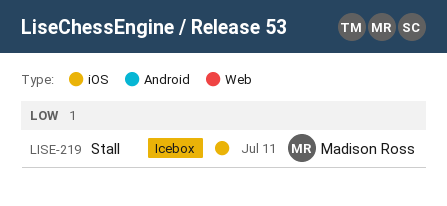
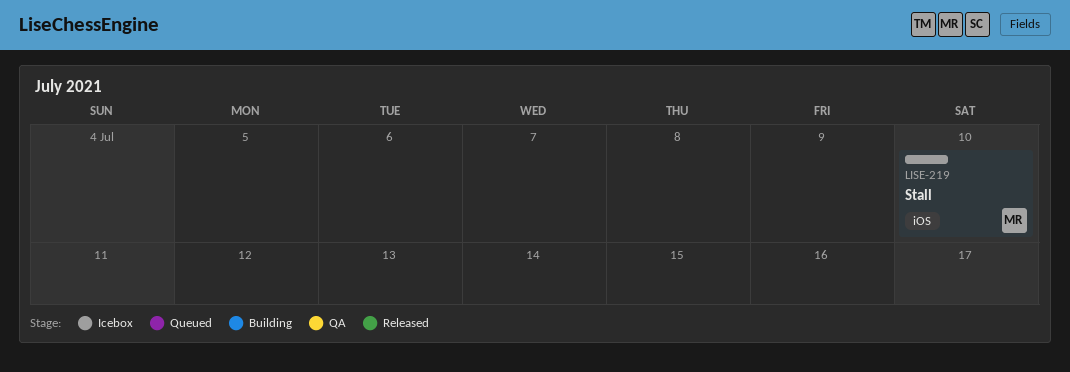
LISE-219, due: Jul 11 -> Jul 10

